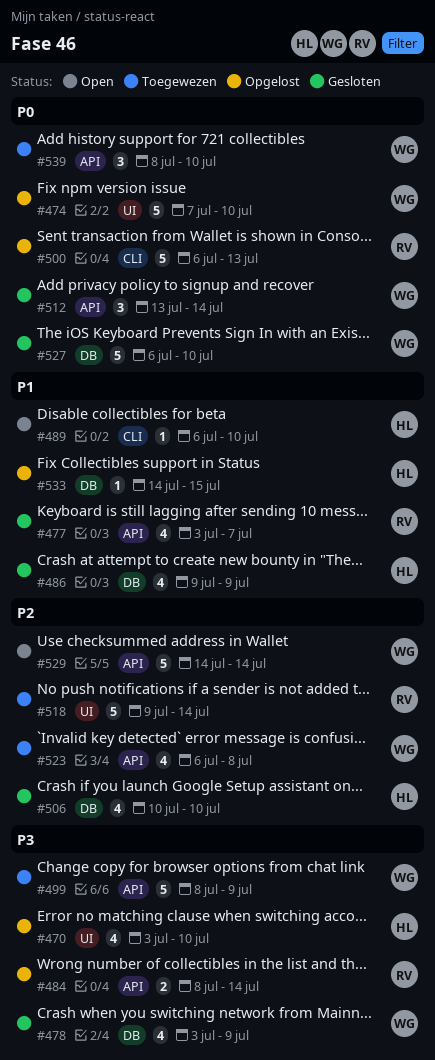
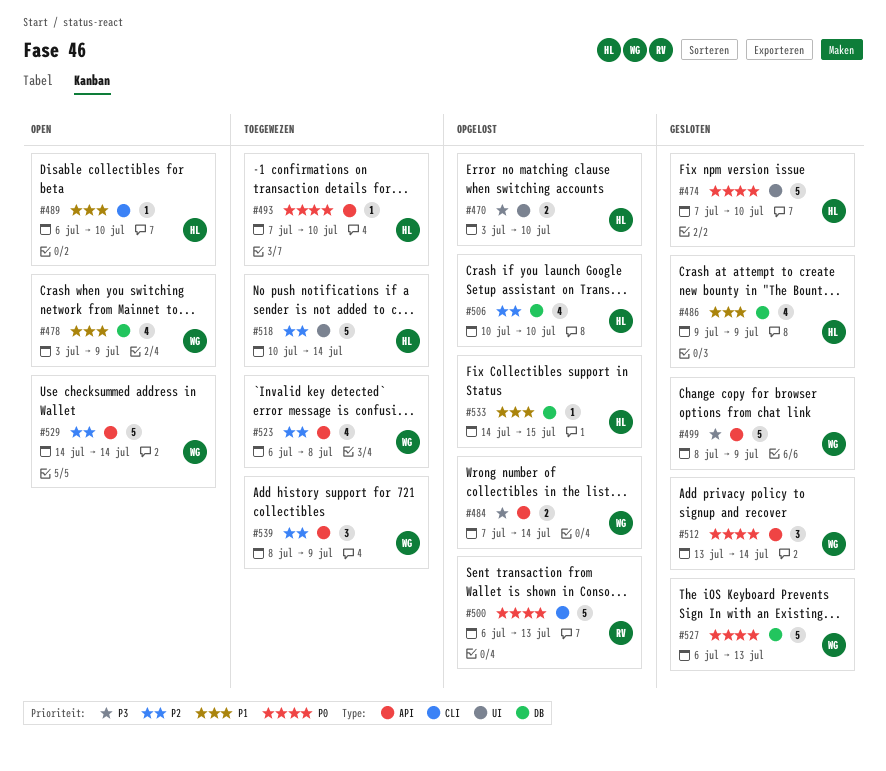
#470, estimate: 4 -> 2
#474, status: Opgelost -> Gesloten
#474, owner: WG -> HL
#477: present -> none
#478, status: Gesloten -> Open
#478, priority: P3 -> P1
#484, owner: RV -> WG
#484, start: Jul 8 -> Jul 7
#493: none -> present
#499, status: Toegewezen -> Gesloten
#506, status: Gesloten -> Opgelost
#518, owner: RV -> HL
#518, start: Jul 9 -> Jul 10
#527, due: Jul 10 -> Jul 13
#539, priority: P0 -> P2
#539, due: Jul 10 -> Jul 9

